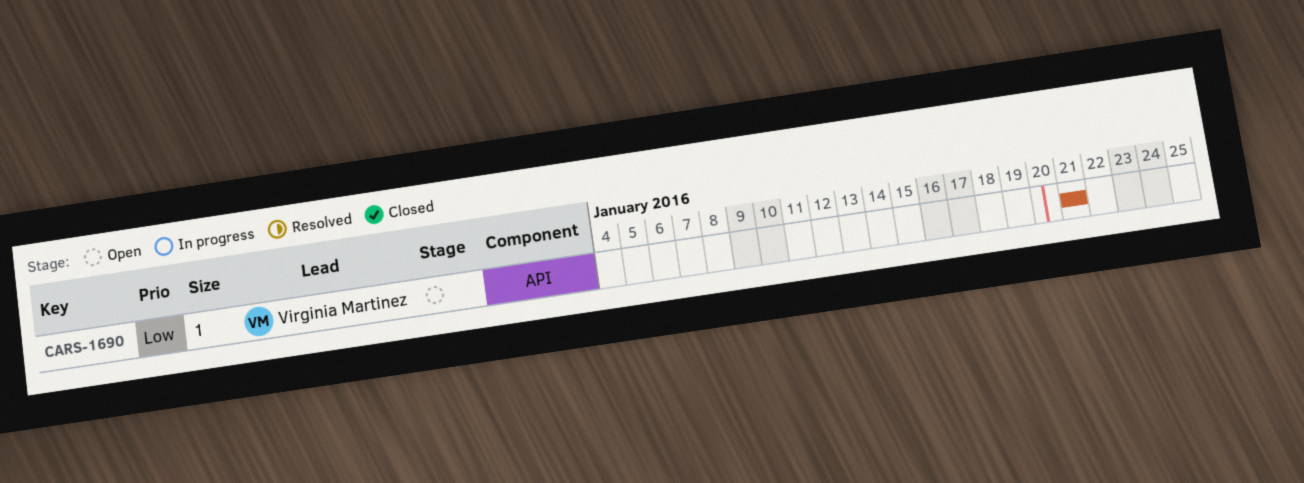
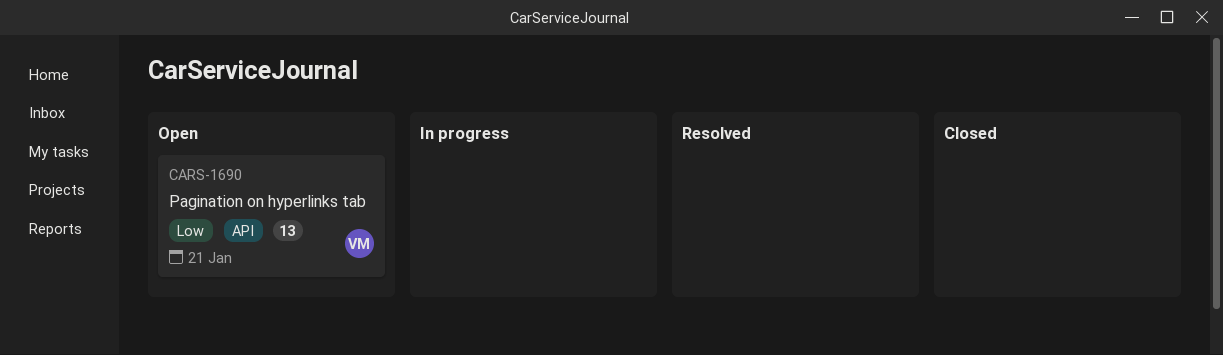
CARS-1690, estimate: 1 -> 13

